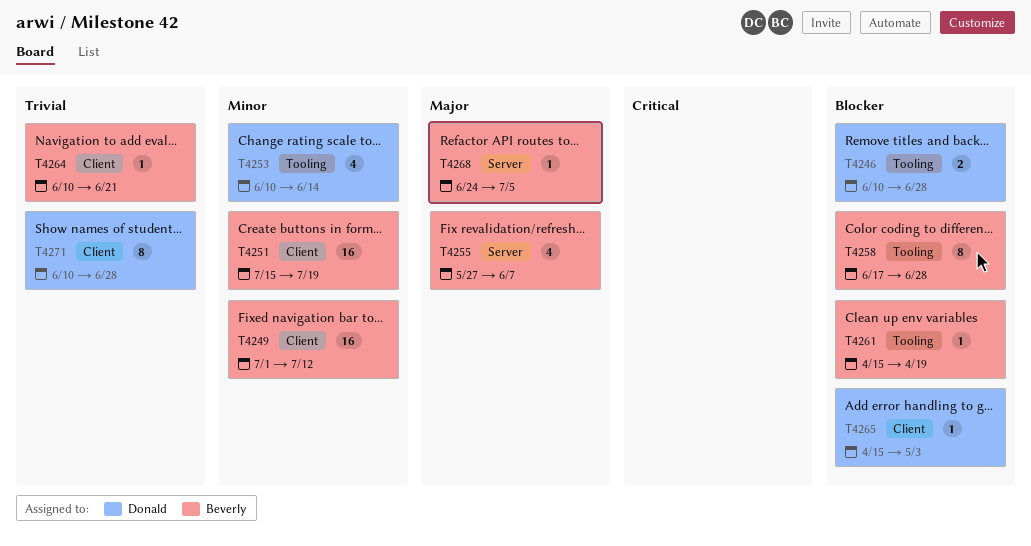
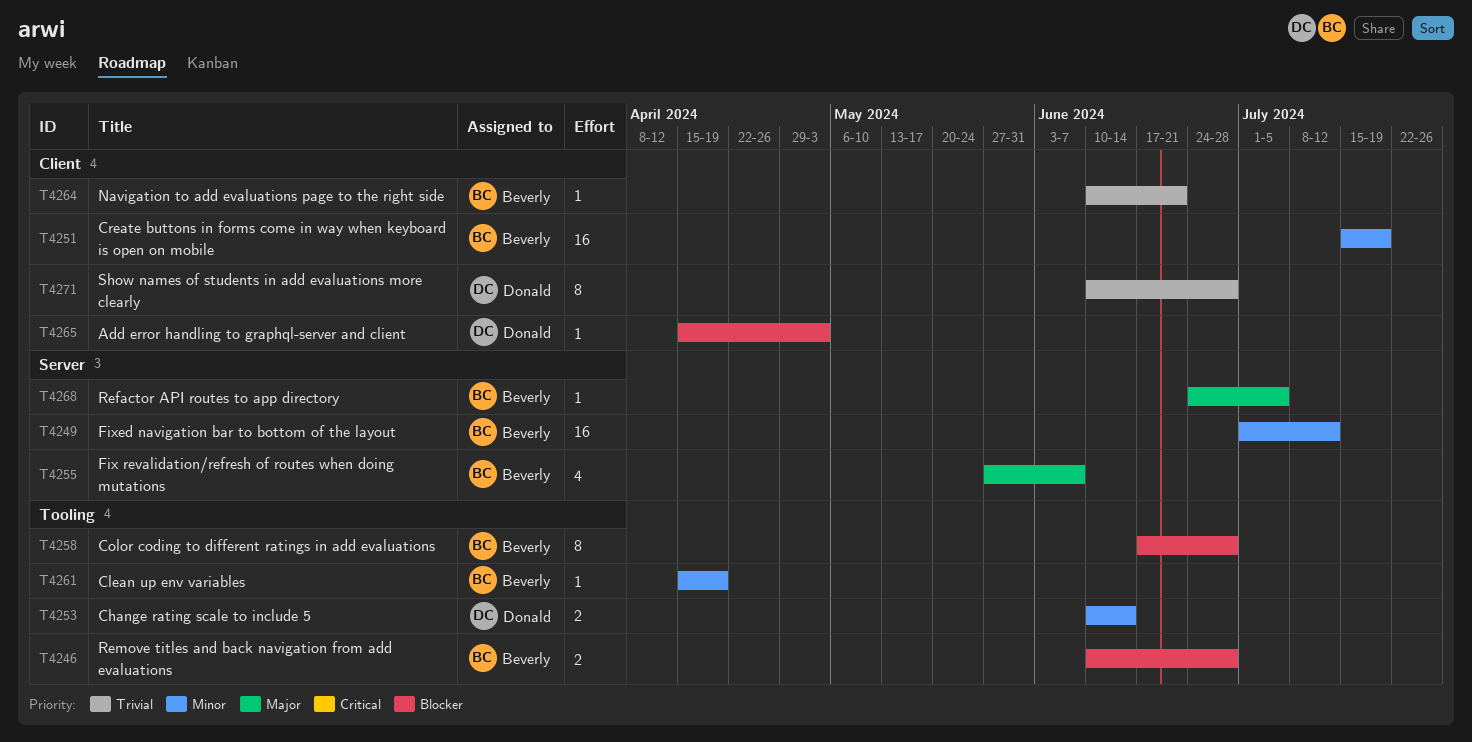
T4246, owner: Donald -> Beverly
T4249, label: Client -> Server
T4253, estimate: 4 -> 2
T4261, priority: Blocker -> Minor

